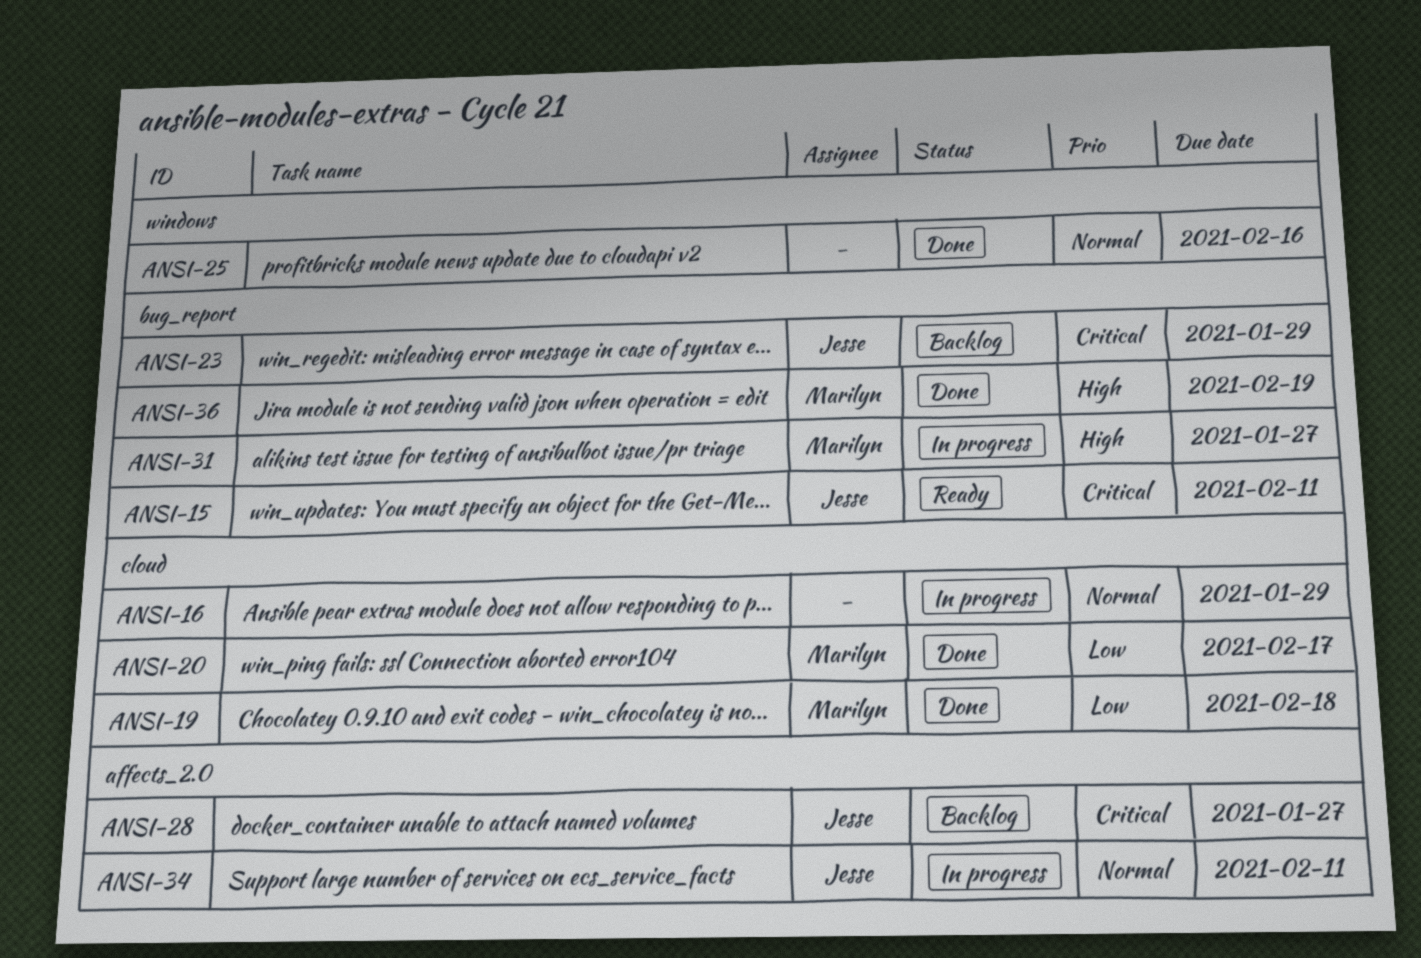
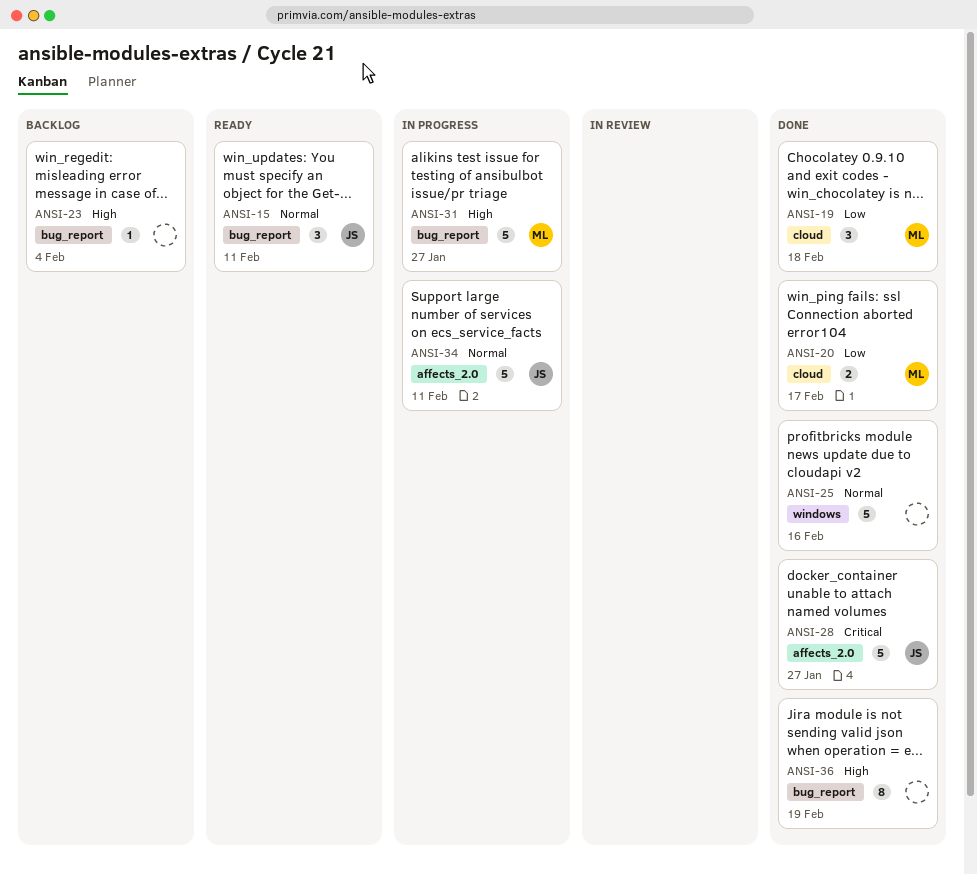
ANSI-15, priority: Critical -> Normal
ANSI-16: present -> none
ANSI-23, owner: Jesse -> none
ANSI-23, priority: Critical -> High
ANSI-23, due: Jan 29 -> Feb 4
ANSI-28, status: Backlog -> Done
ANSI-36, owner: Marilyn -> none

